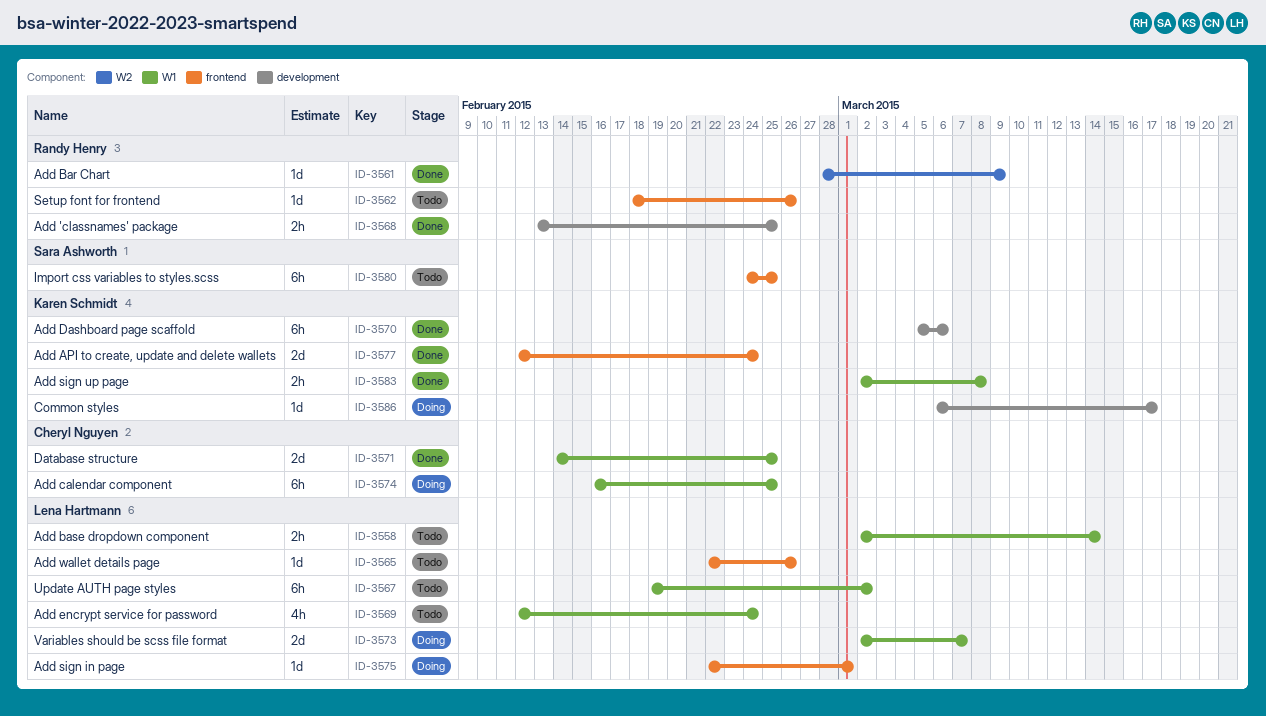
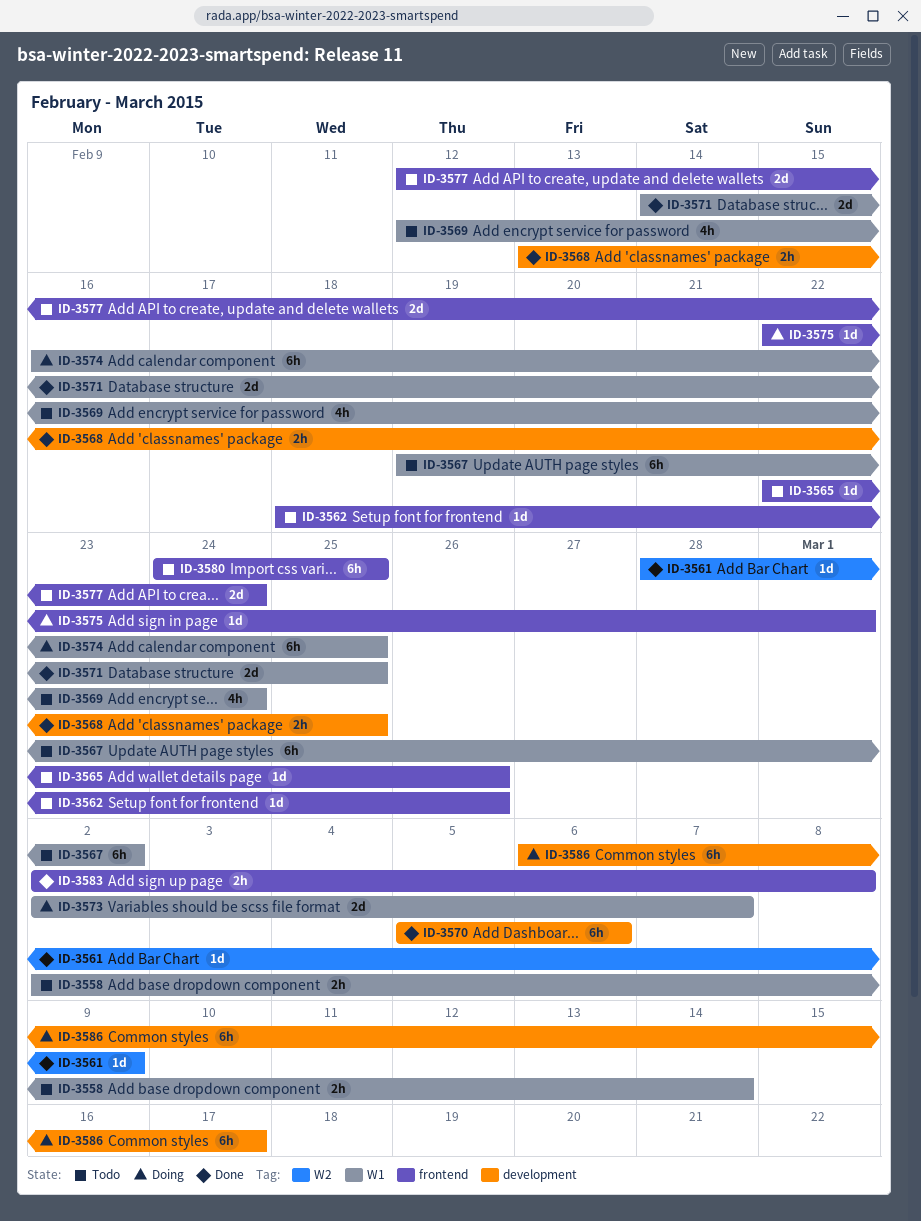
ID-3577, status: Done -> Todo
ID-3583, label: W1 -> frontend
ID-3586, estimate: 1d -> 6h

